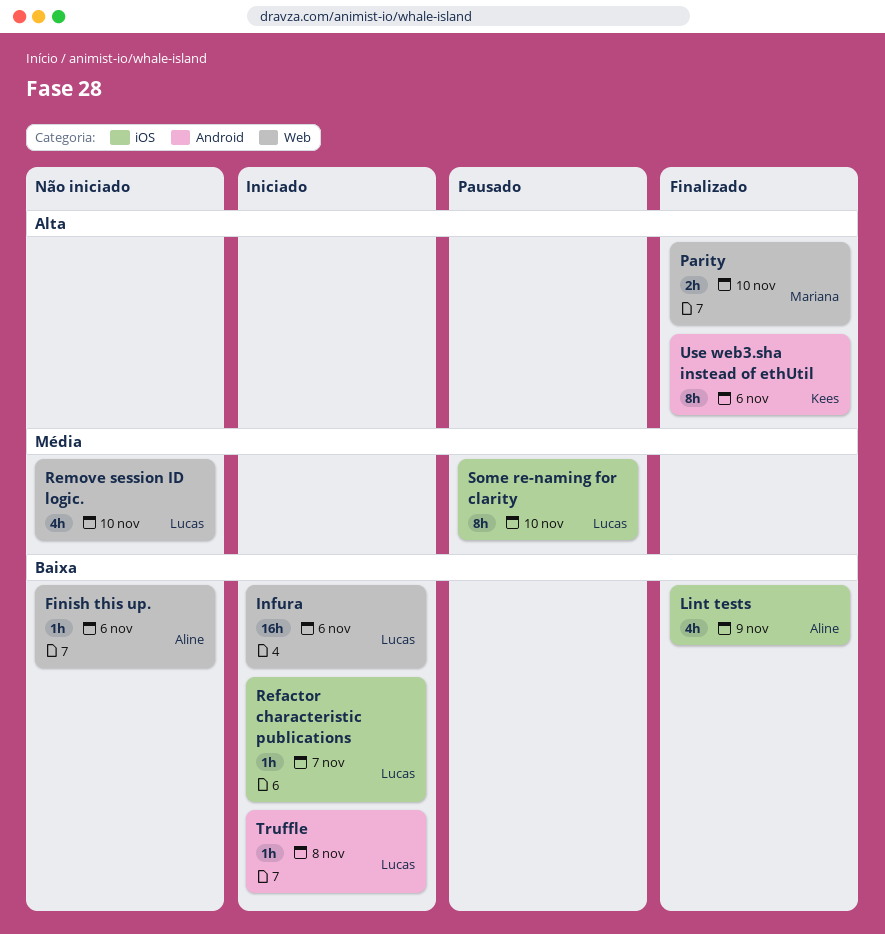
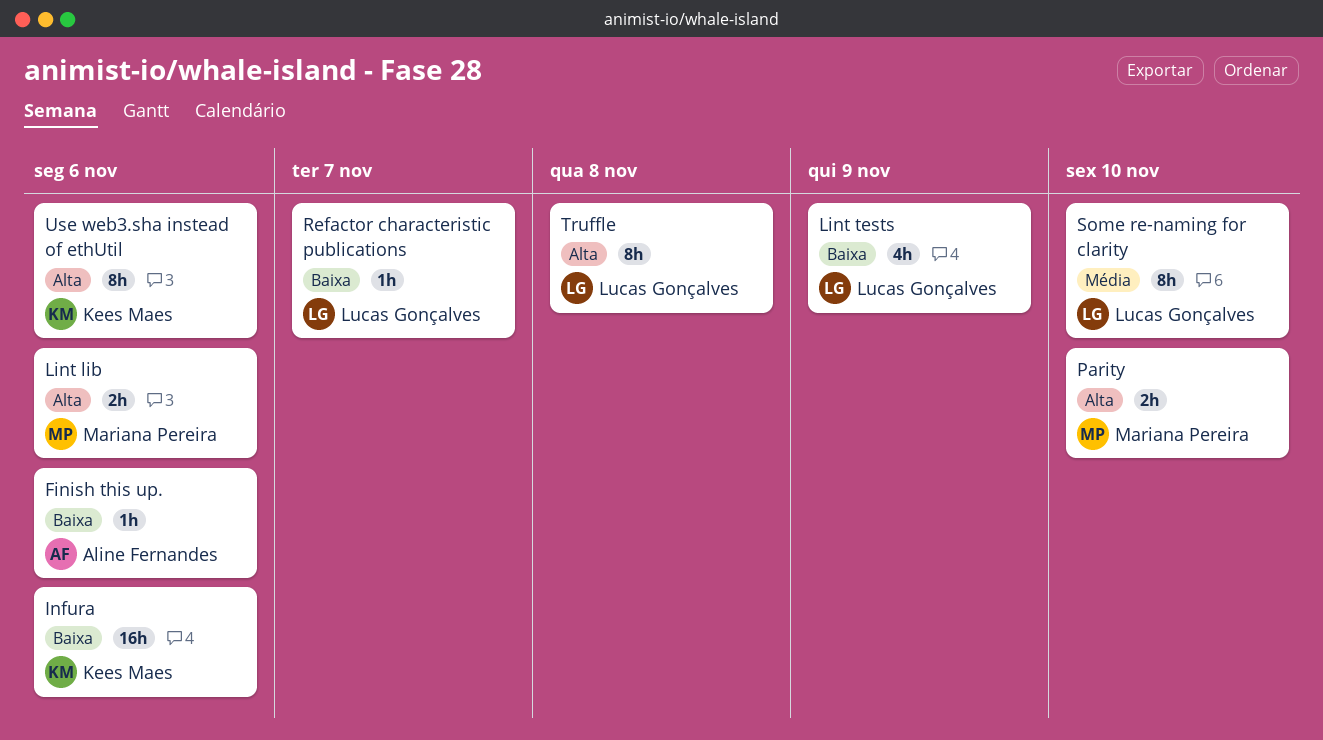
Infura, owner: Lucas Gonçalves -> Kees Maes
Lint lib: none -> present
Lint tests, owner: Aline Fernandes -> Lucas Gonçalves
Remove session ID logic.: present -> none
Truffle, priority: Baixa -> Alta
Truffle, estimate: 1h -> 8h

